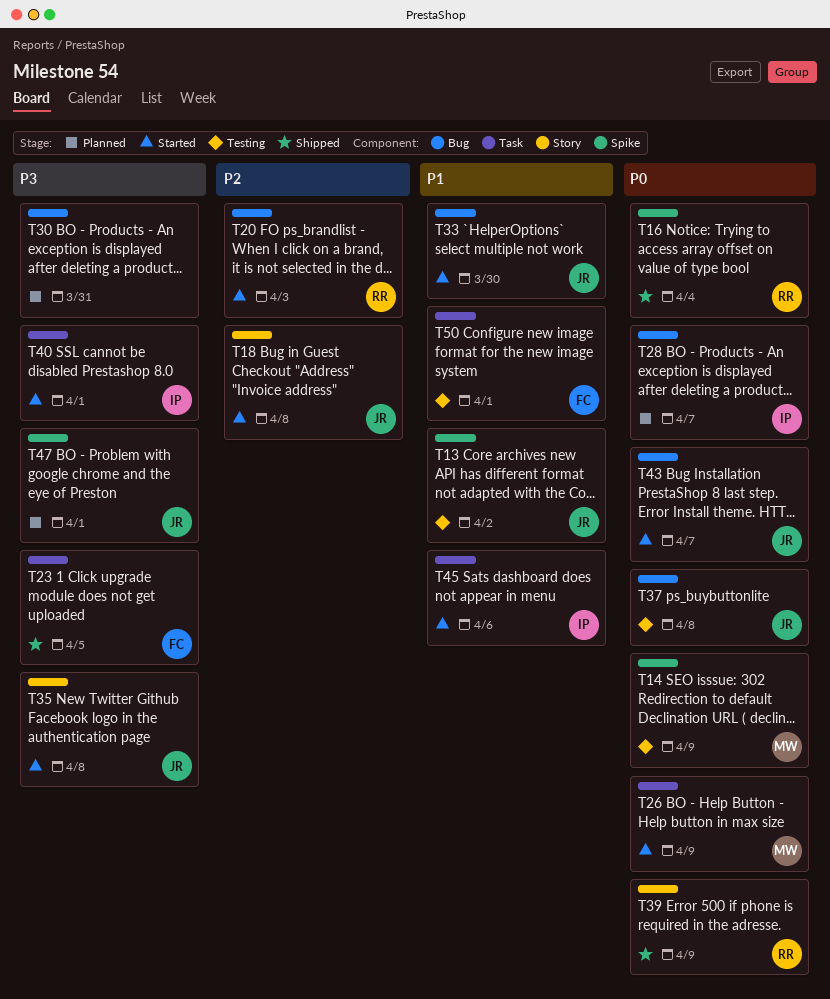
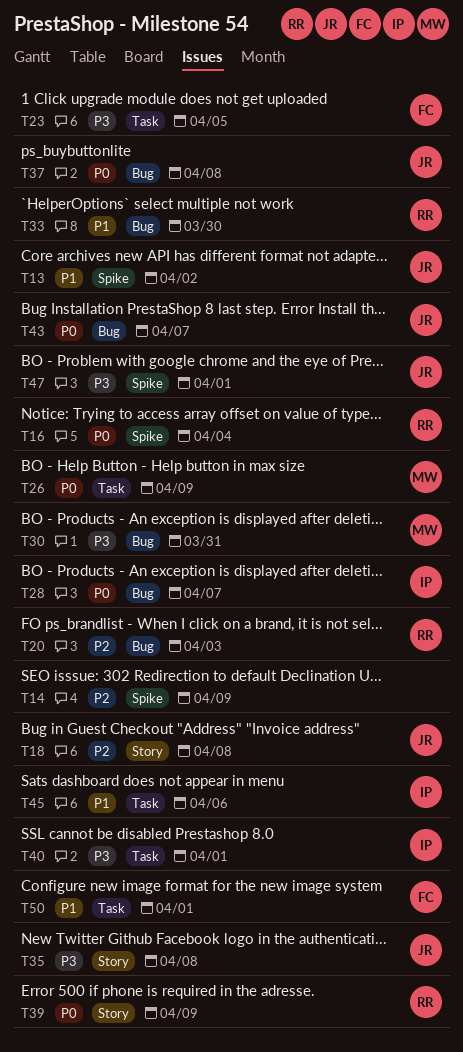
T14, owner: MW -> none
T14, priority: P0 -> P2
T30, owner: none -> MW
T33, owner: JR -> RR

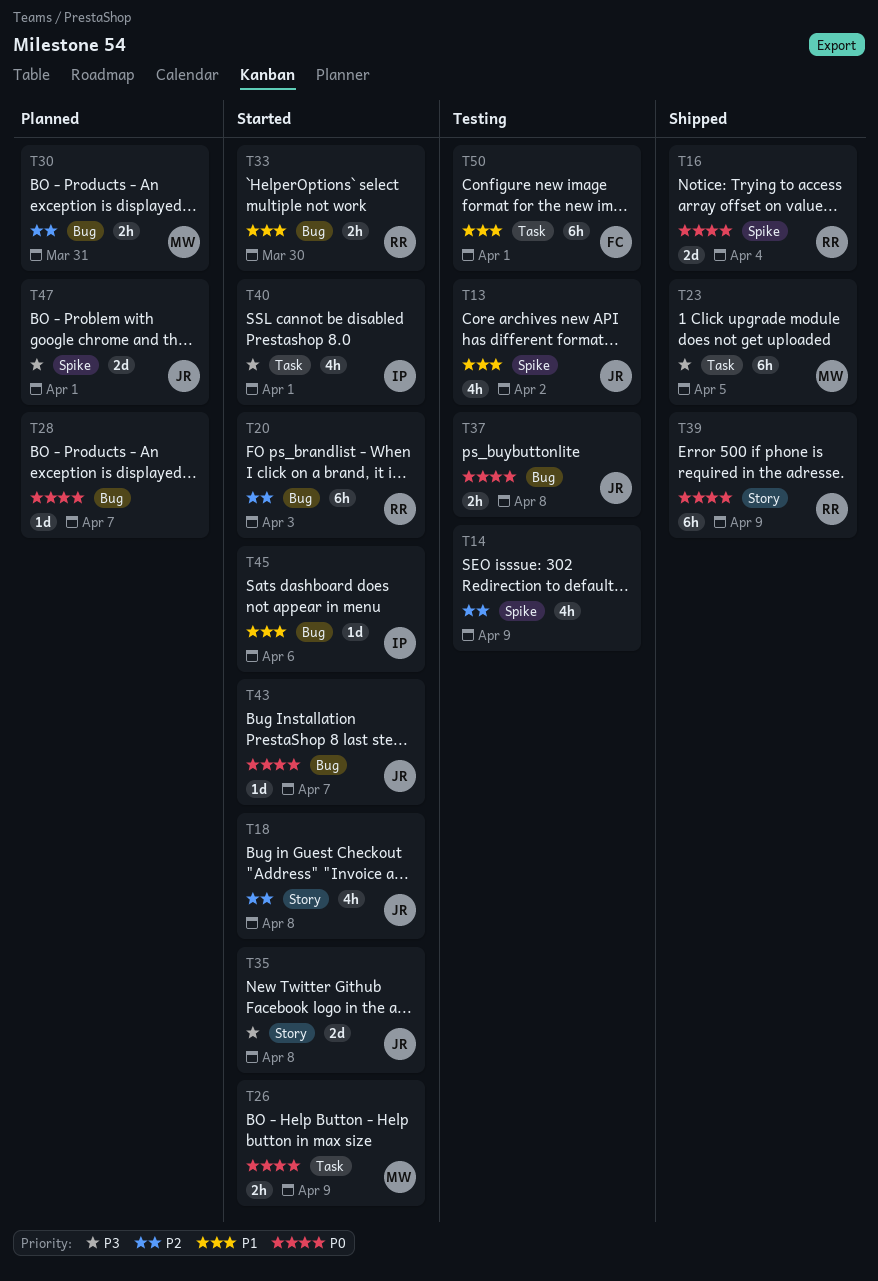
T23, owner: FC -> MW
T28, owner: IP -> none
T30, priority: P3 -> P2
T45, label: Task -> Bug

